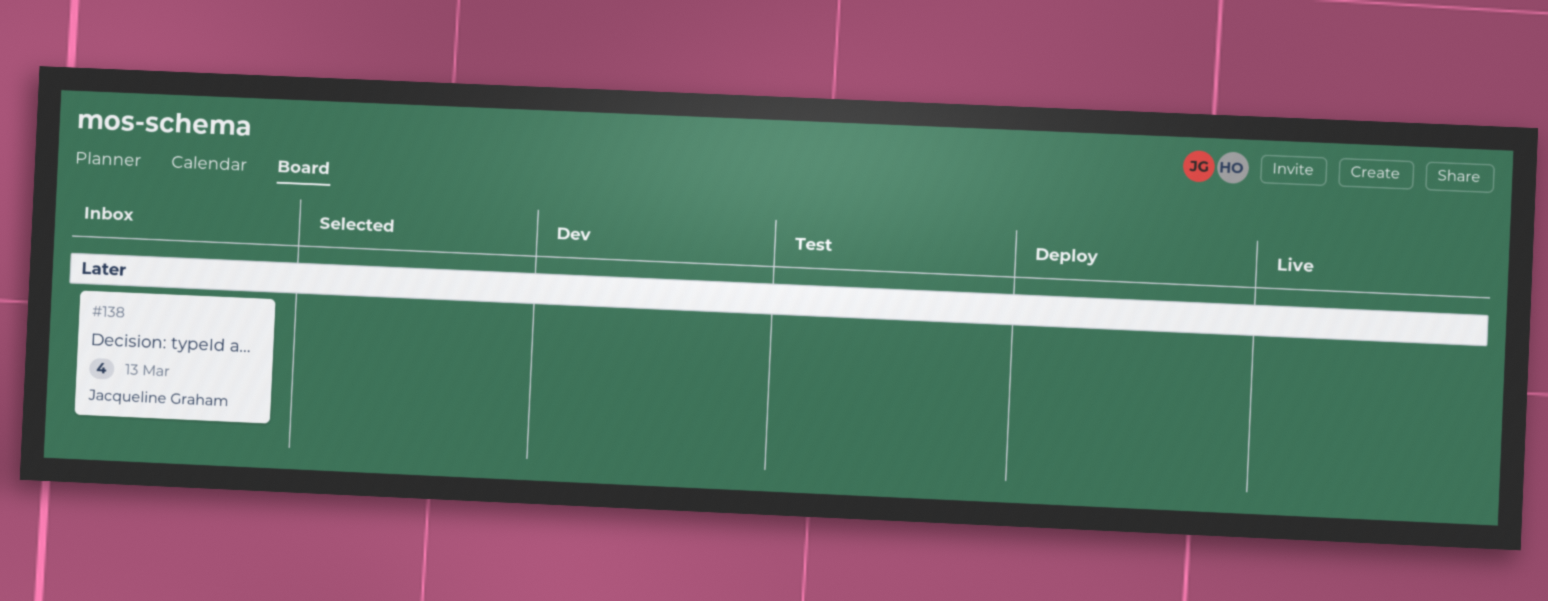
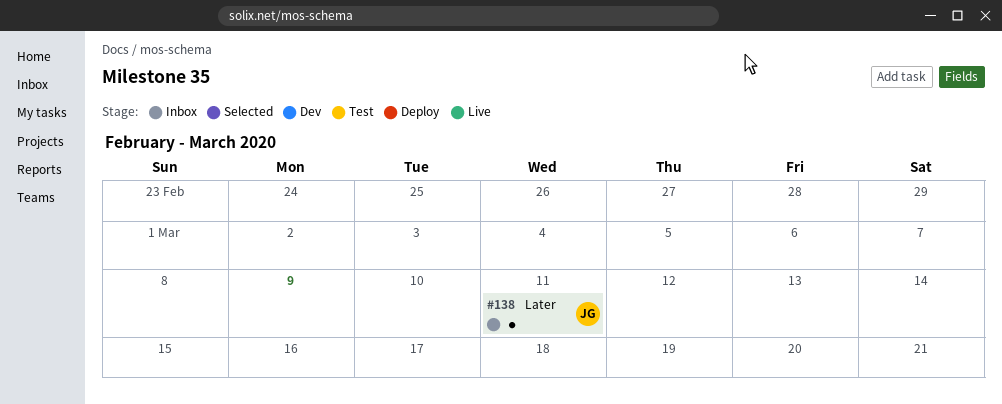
#138, estimate: 4 -> 1
#138, due: Mar 13 -> Mar 11

